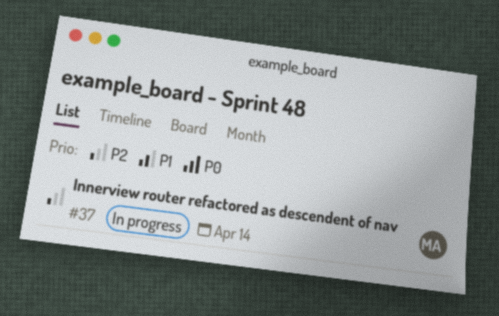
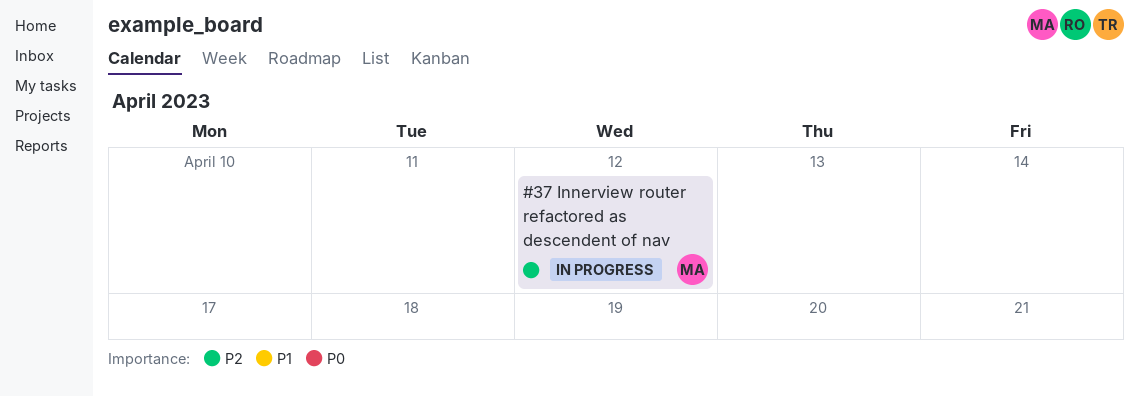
#37, due: Apr 14 -> Apr 12

